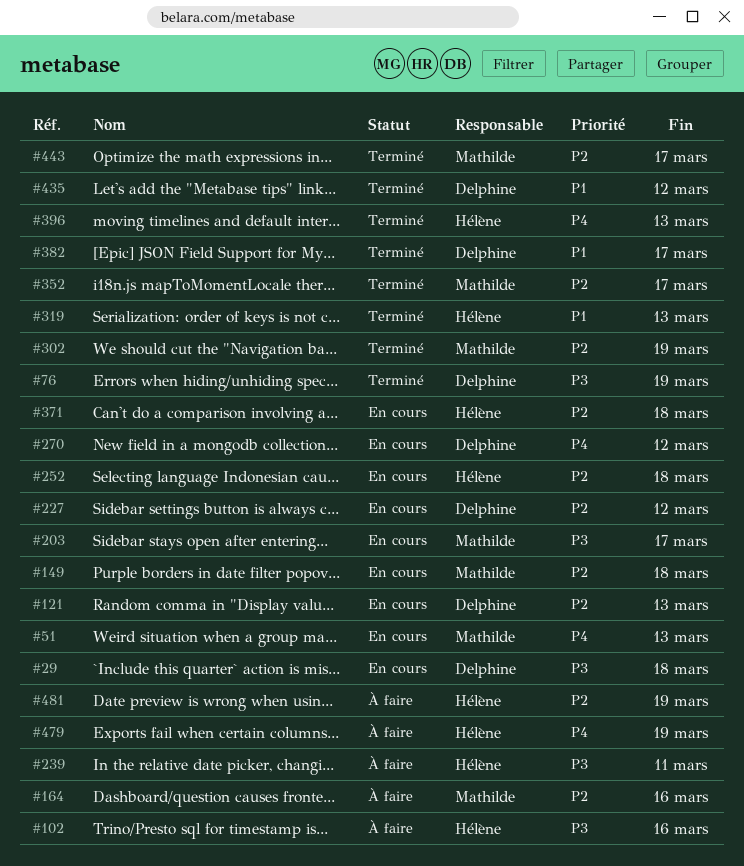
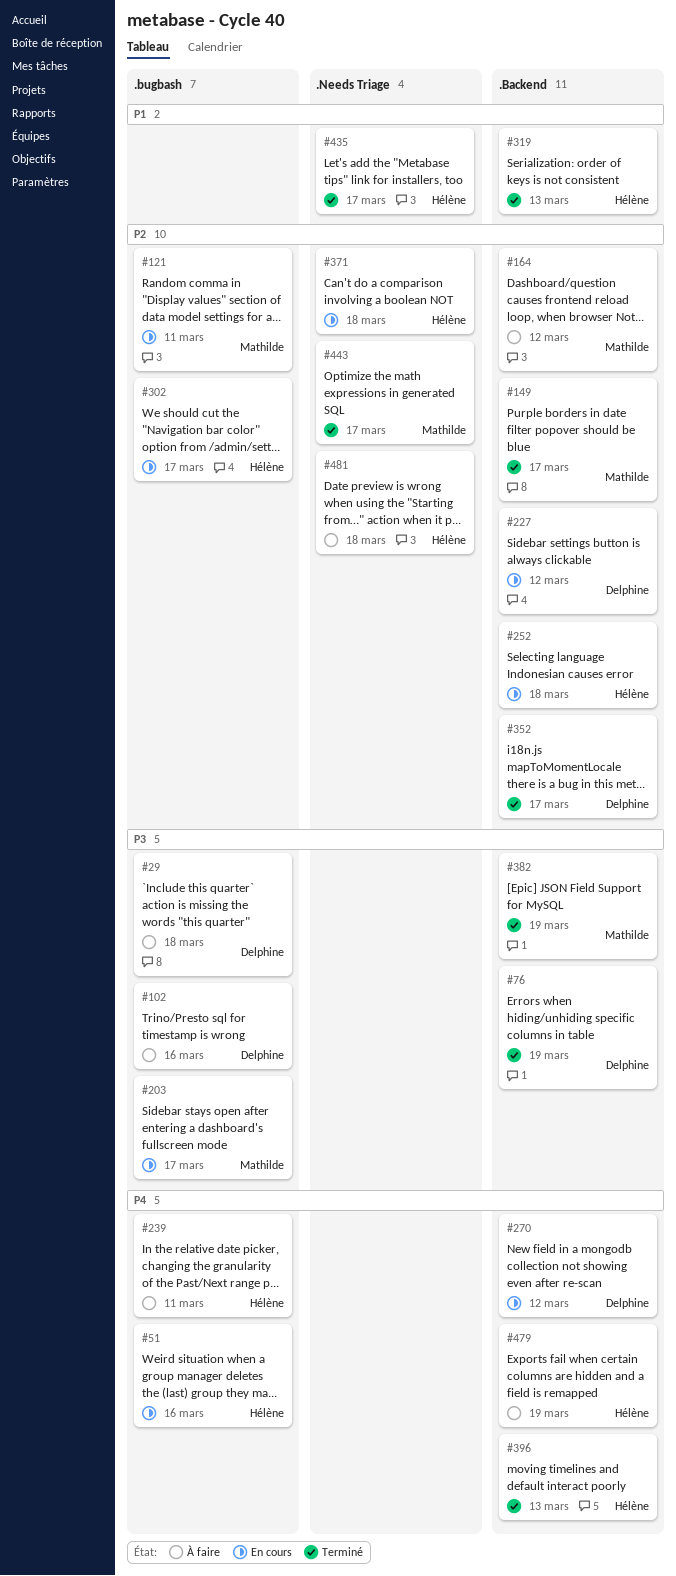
#29, status: En cours -> À faire
#51, owner: Mathilde -> Hélène
#51, due: Mar 13 -> Mar 16
#102, owner: Hélène -> Delphine
#121, owner: Delphine -> Mathilde
#121, due: Mar 13 -> Mar 11
#149, status: En cours -> Terminé
#149, due: Mar 18 -> Mar 17
#164, due: Mar 16 -> Mar 12
#239, priority: P3 -> P4
#302, status: Terminé -> En cours
#302, owner: Mathilde -> Hélène
#302, due: Mar 19 -> Mar 17
#352, owner: Mathilde -> Delphine
#382, owner: Delphine -> Mathilde
#382, priority: P1 -> P3
#382, due: Mar 17 -> Mar 19
#435, owner: Delphine -> Hélène
#435, due: Mar 12 -> Mar 17
#481, due: Mar 19 -> Mar 18

